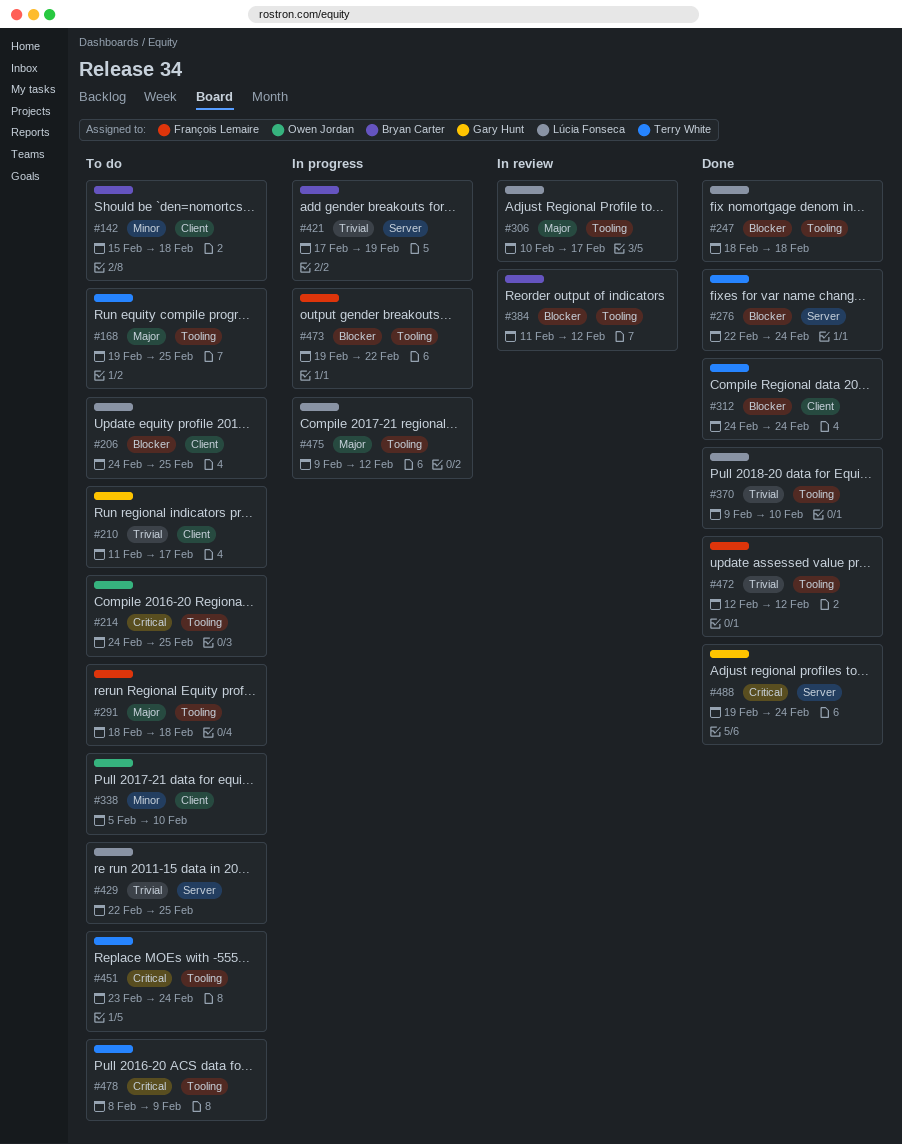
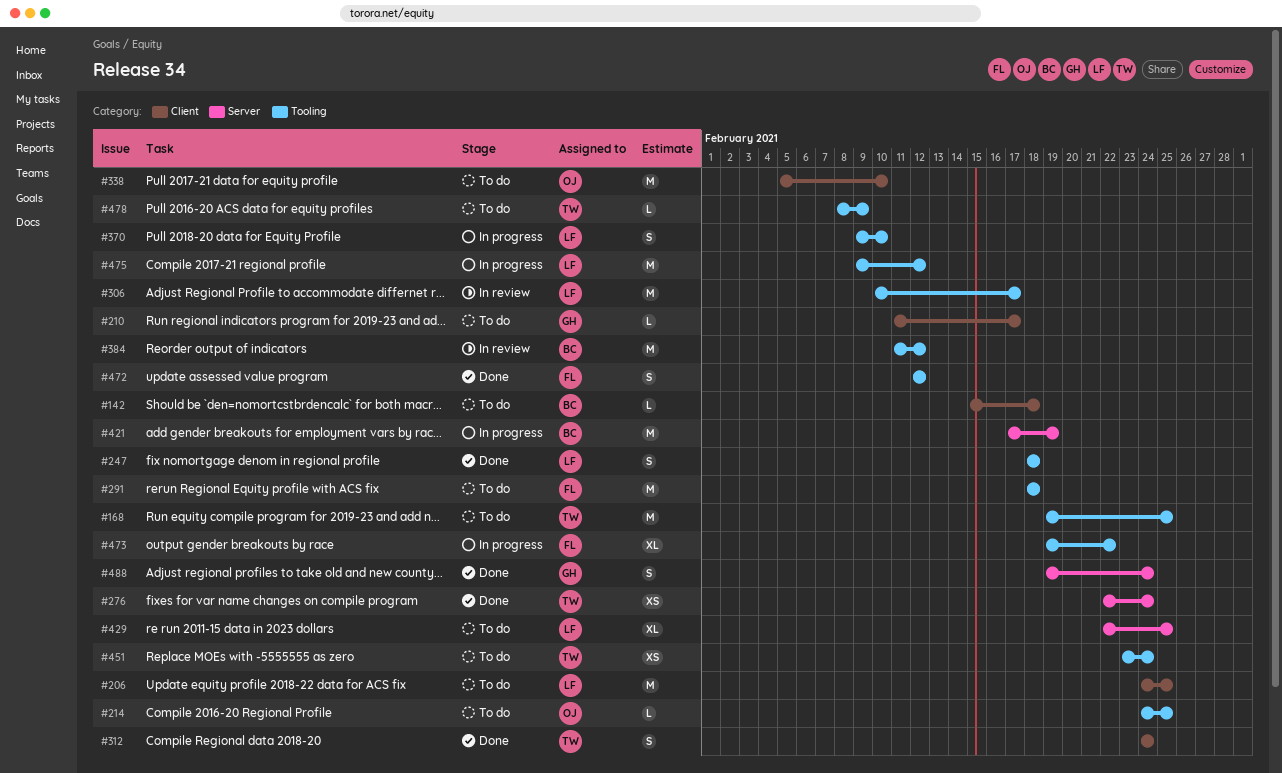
#370, status: Done -> In progress

